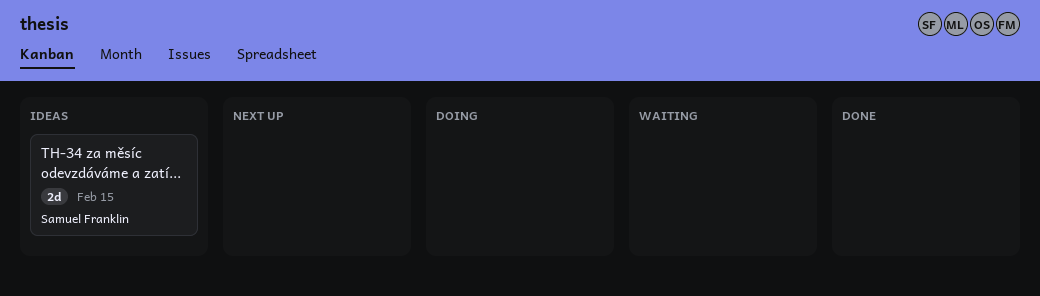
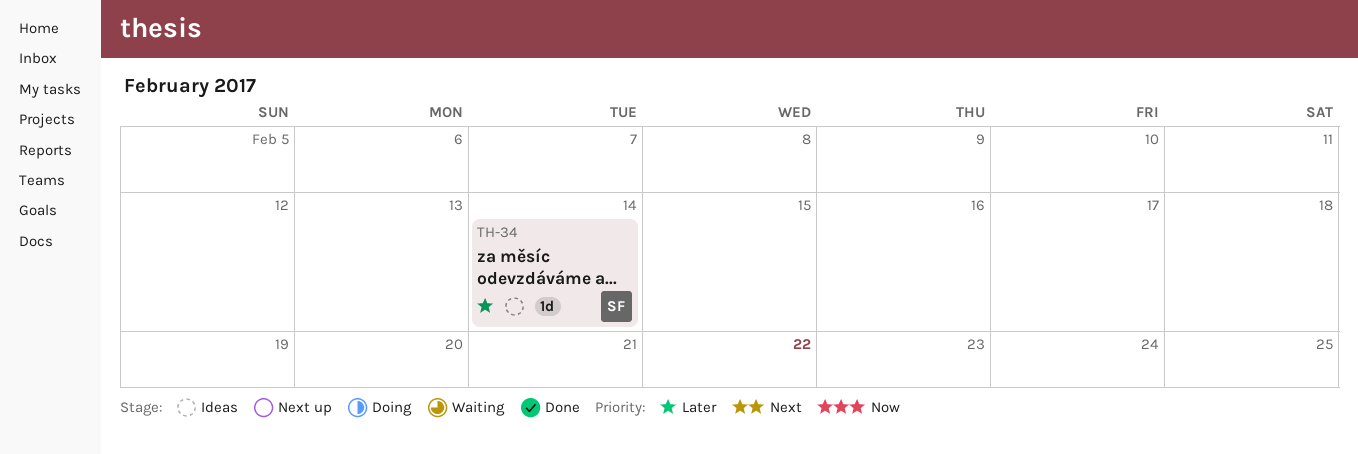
TH-34, estimate: 2d -> 1d
TH-34, due: Feb 15 -> Feb 14

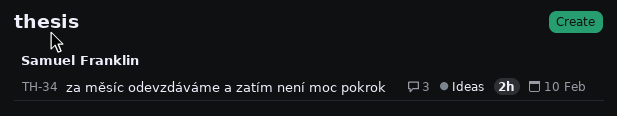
TH-34, estimate: 1d -> 2h
TH-34, due: Feb 14 -> Feb 10

